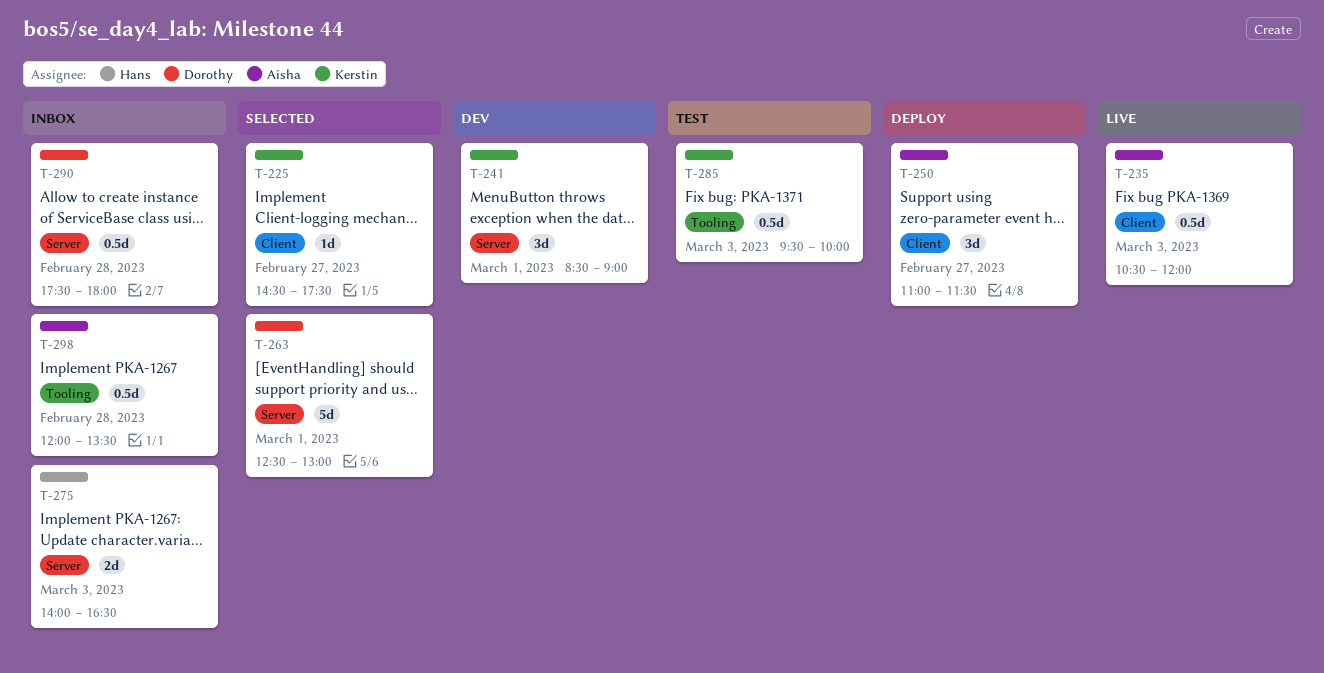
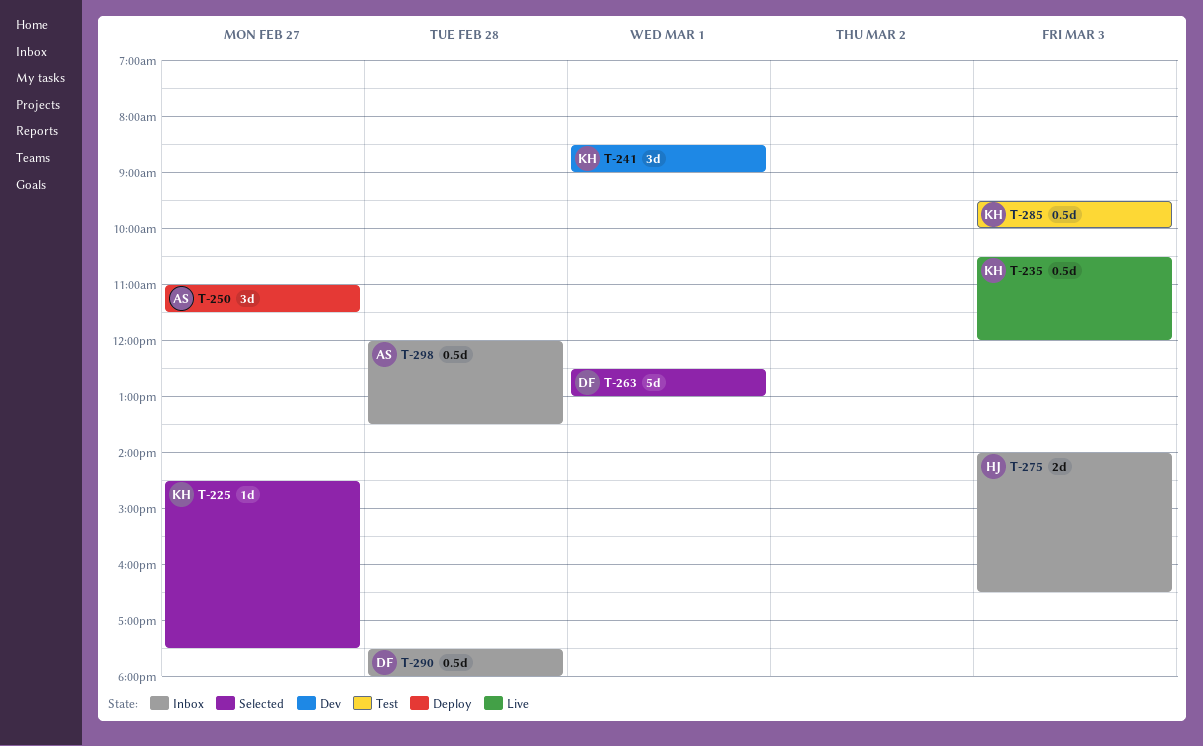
T-235, owner: Aisha -> Kerstin

